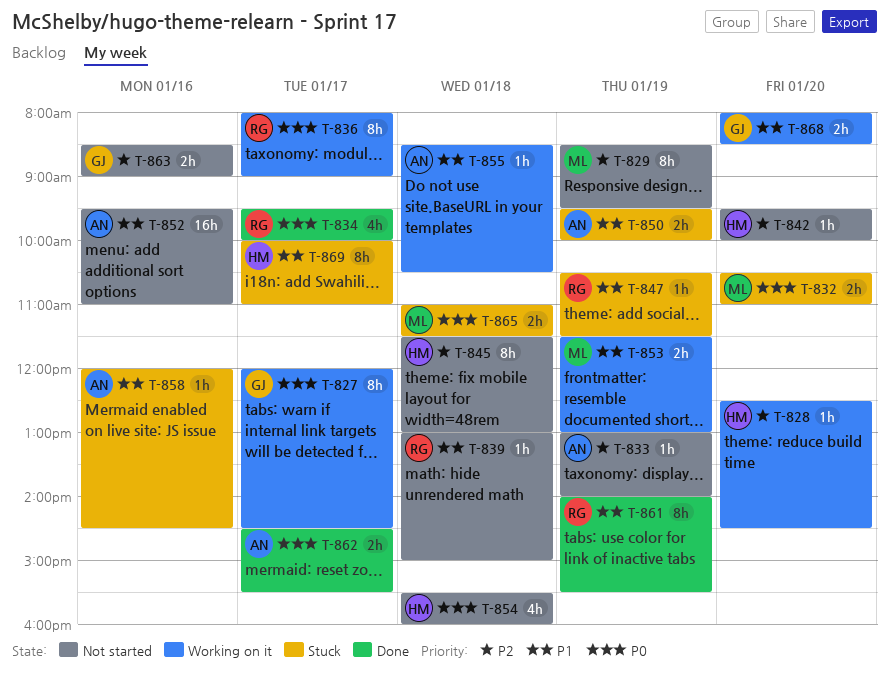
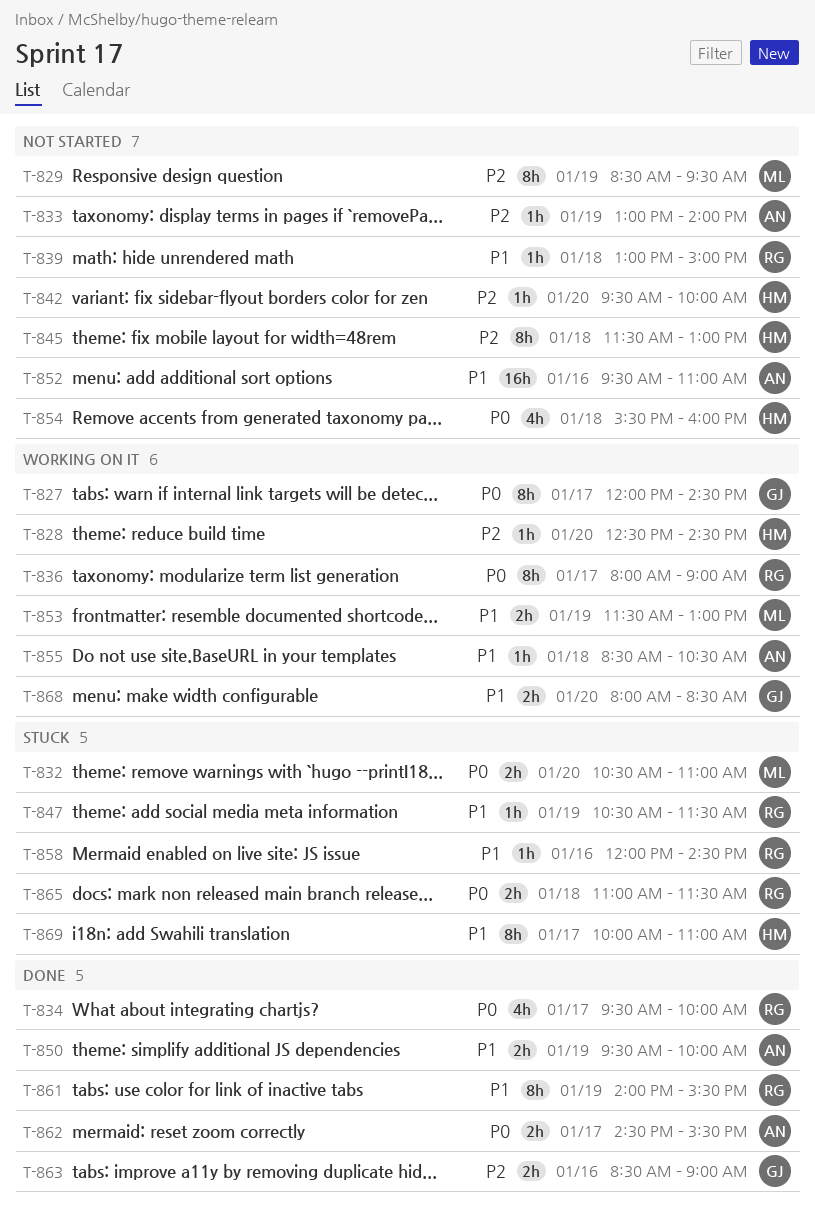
T-850, status: Stuck -> Done
T-858, owner: AN -> RG
T-863, status: Not started -> Done
T-865, owner: ML -> RG

